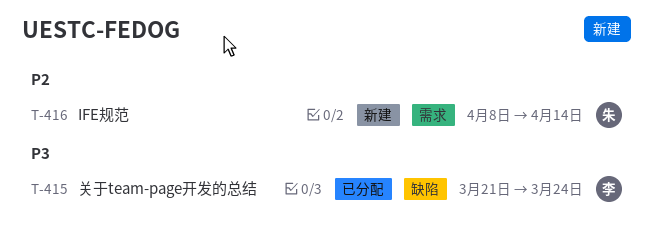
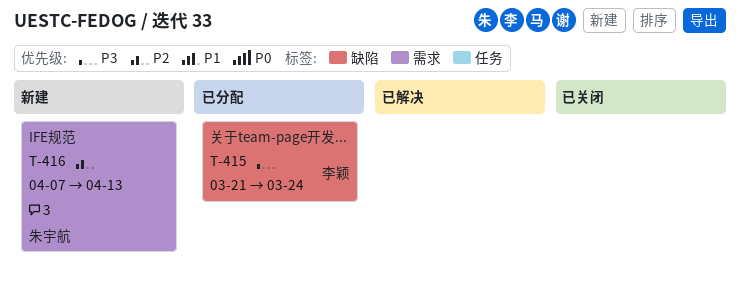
T-416, start: Apr 8 -> Apr 7
T-416, due: Apr 14 -> Apr 13

